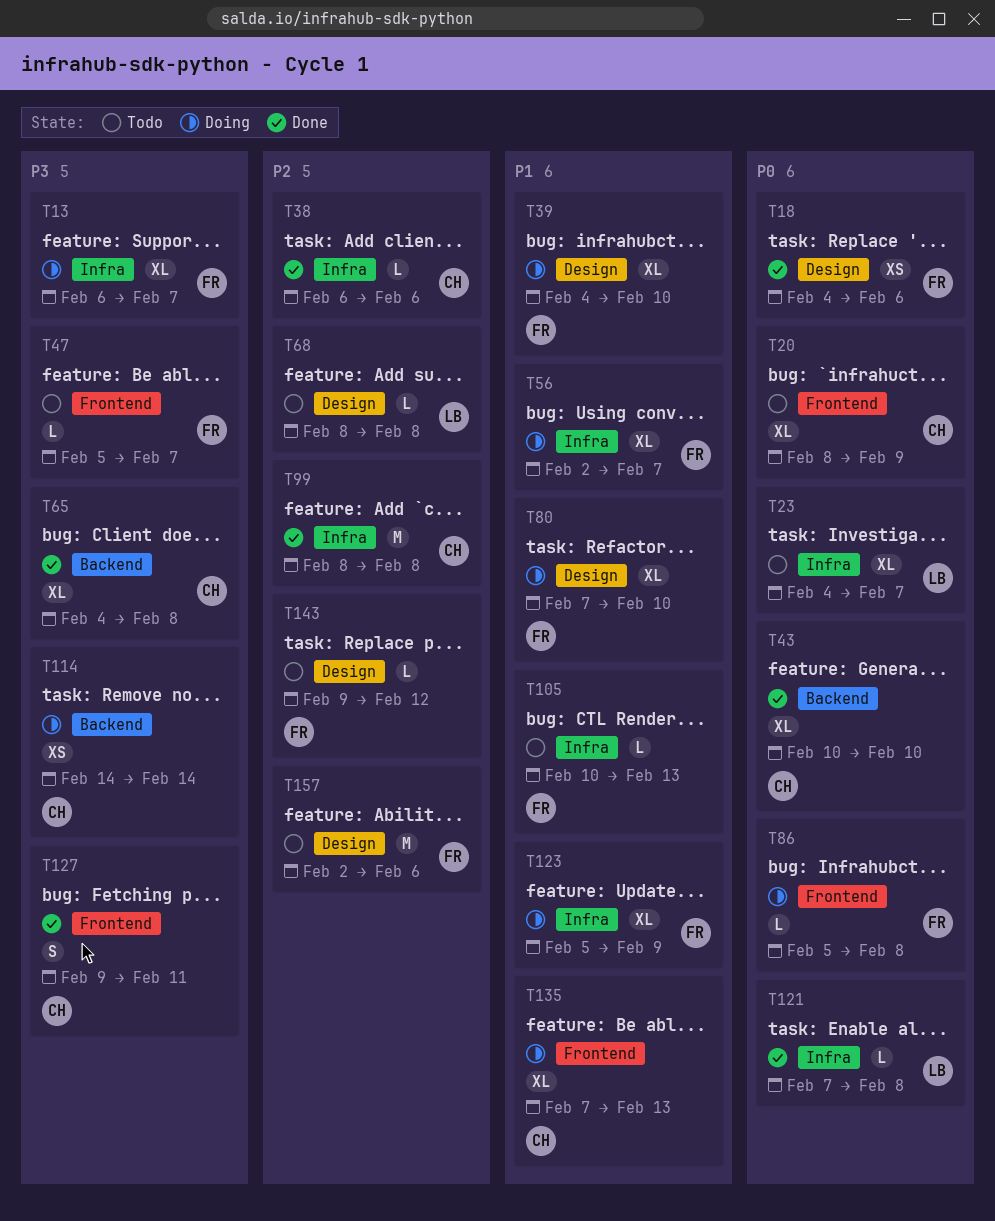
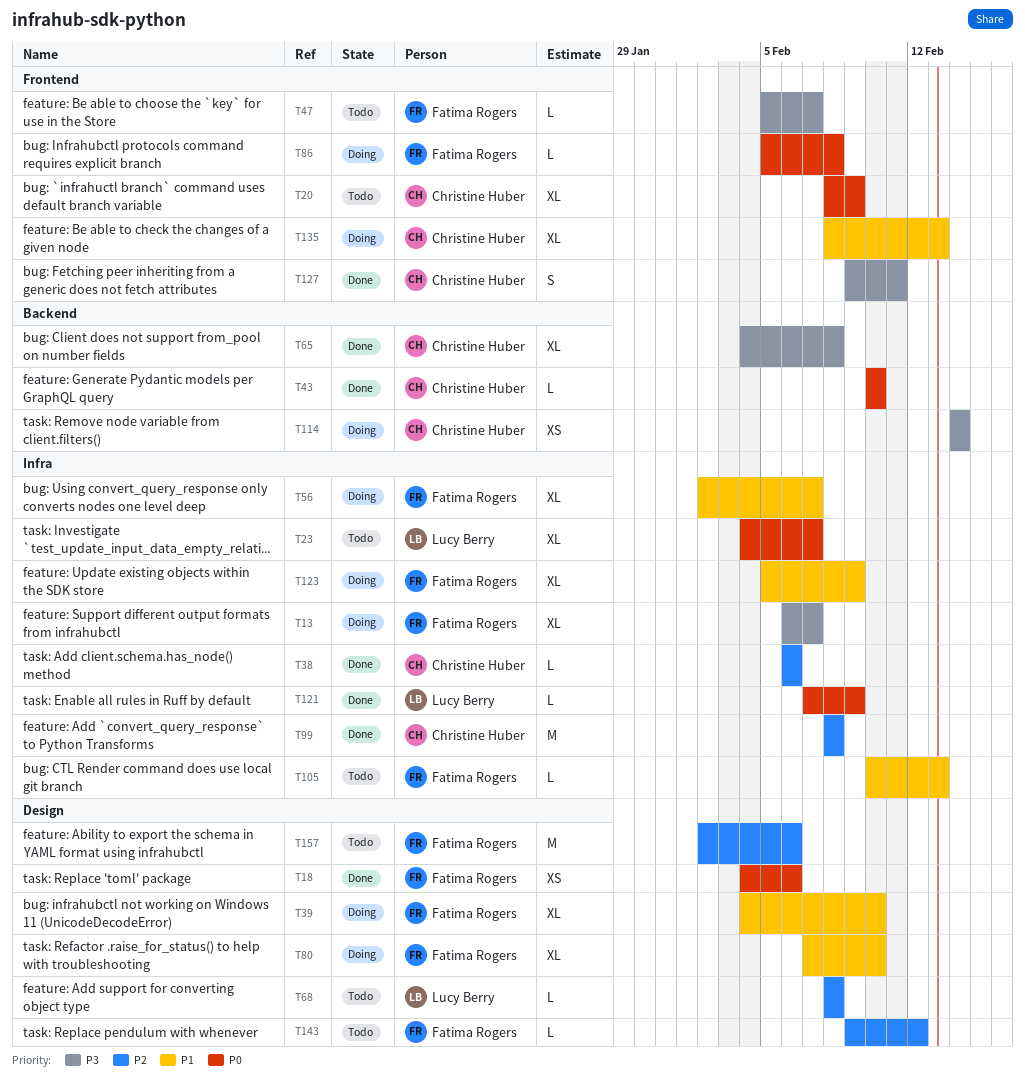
T43, estimate: XL -> L
T121, due: Feb 8 -> Feb 9
T135, start: Feb 7 -> Feb 8

